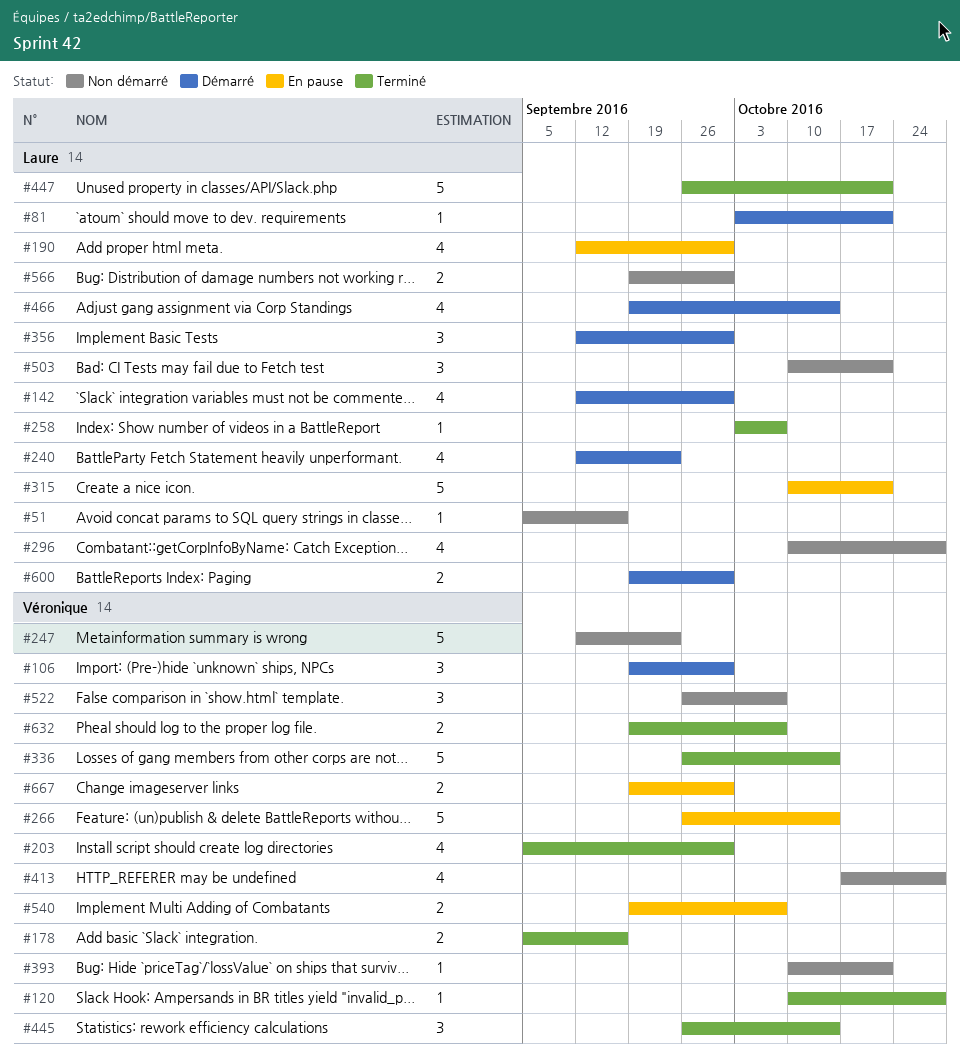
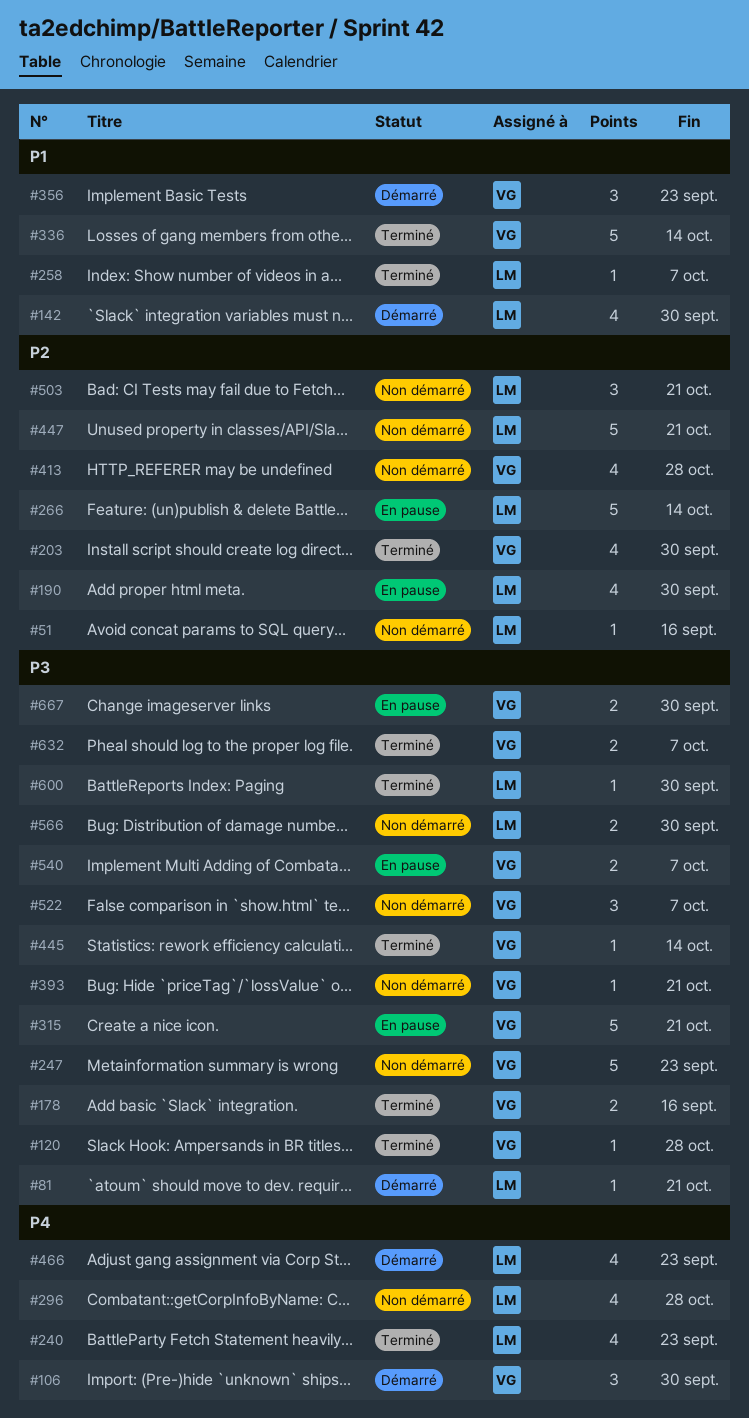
#240, status: Démarré -> Terminé
#266, owner: Véronique -> Laure
#315, owner: Laure -> Véronique
#356, owner: Laure -> Véronique
#356, due: Sep 30 -> Sep 23
#445, estimate: 3 -> 1
#447, status: Terminé -> Non démarré
#466, due: Oct 14 -> Sep 23
#600, status: Démarré -> Terminé
#600, estimate: 2 -> 1

